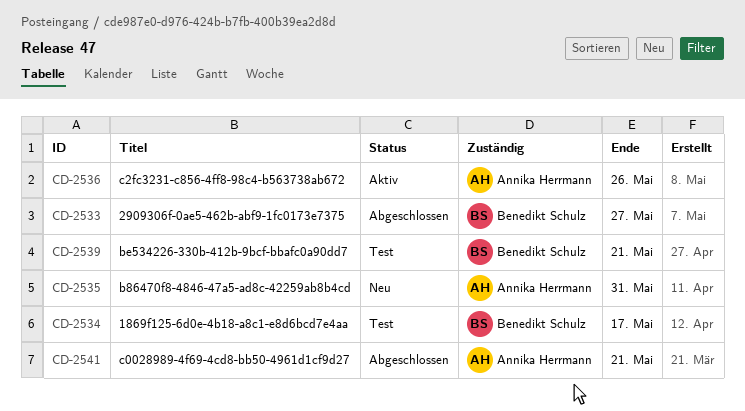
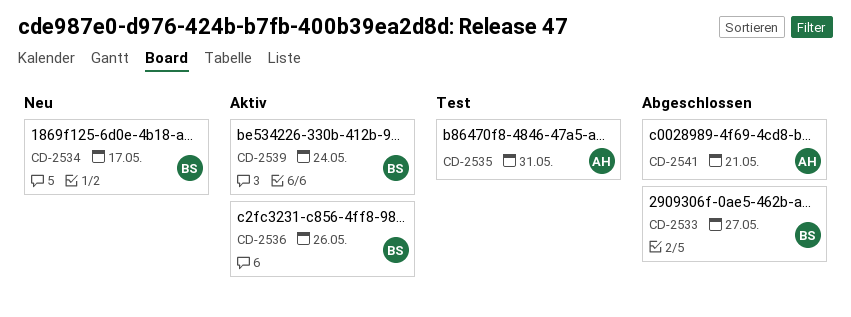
CD-2534, status: Test -> Neu
CD-2535, status: Neu -> Test
CD-2536, owner: Annika Herrmann -> Benedikt Schulz
CD-2539, status: Test -> Aktiv
CD-2539, due: May 21 -> May 24

